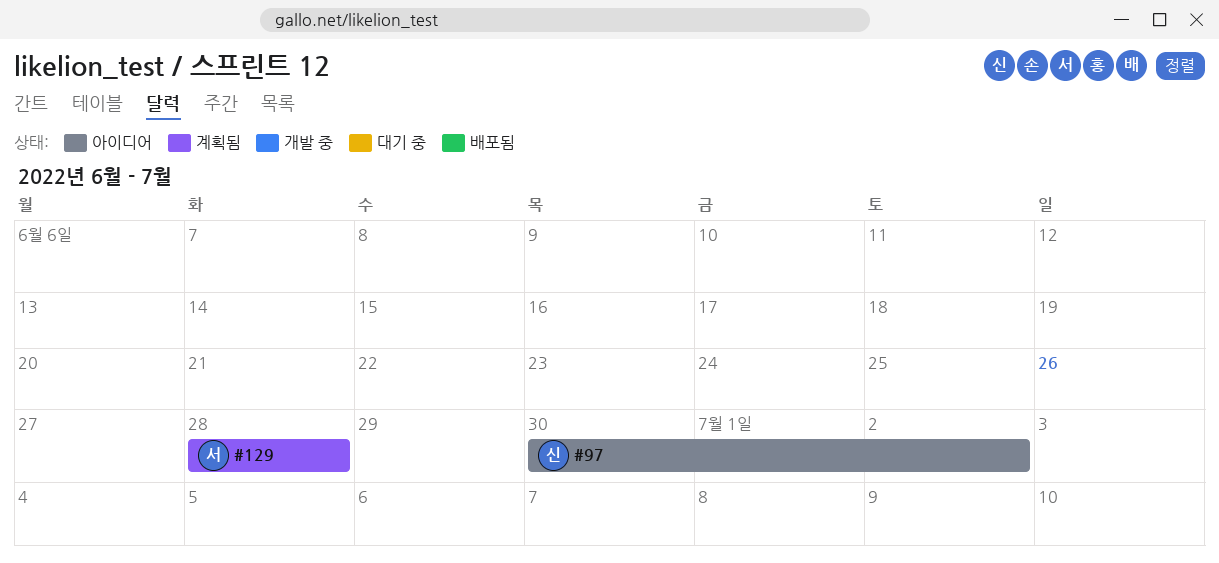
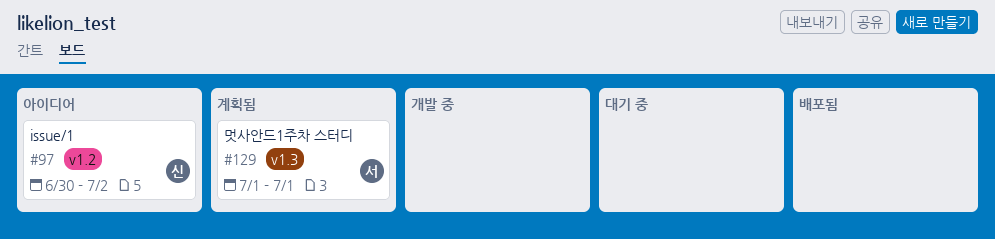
#129, start: Jun 28 -> Jul 1
#129, due: Jun 28 -> Jul 1

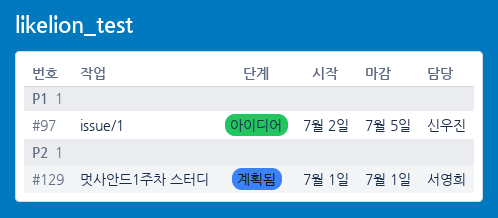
#97, start: Jun 30 -> Jul 2
#97, due: Jul 2 -> Jul 5

